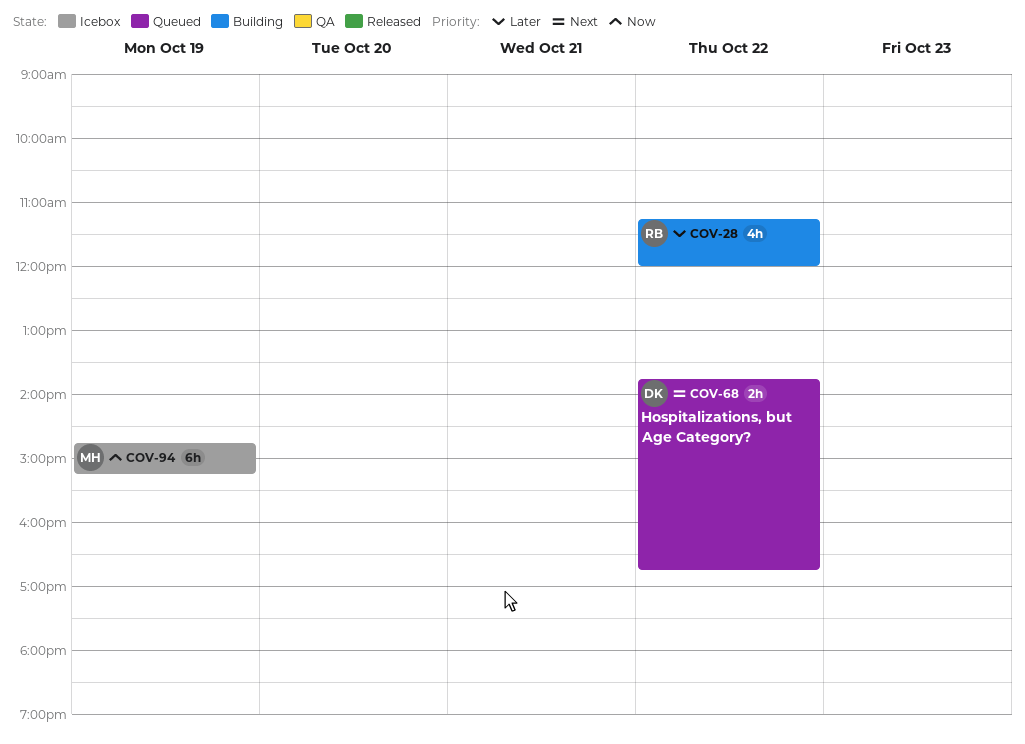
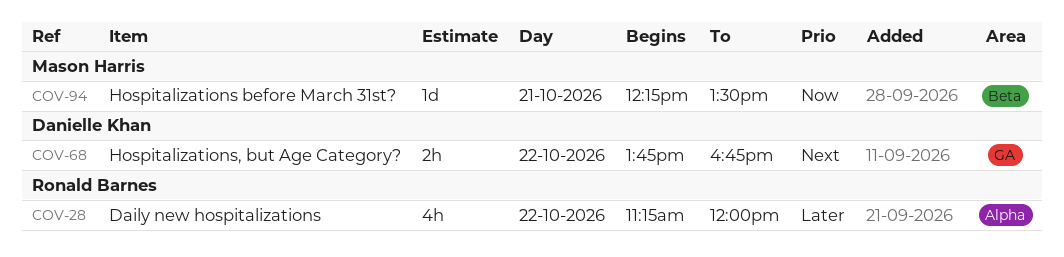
COV-94, estimate: 6h -> 1d
COV-94, day: Oct 19 -> Oct 21
COV-94, begins: 14:45 -> 12:15
COV-94, ends: 15:15 -> 13:30

